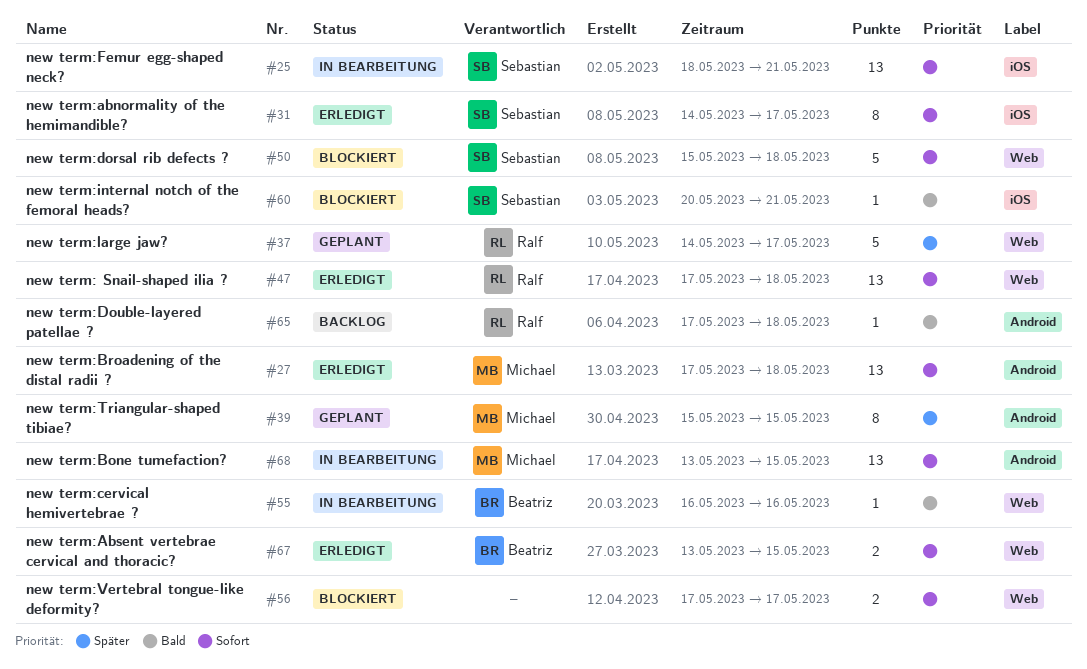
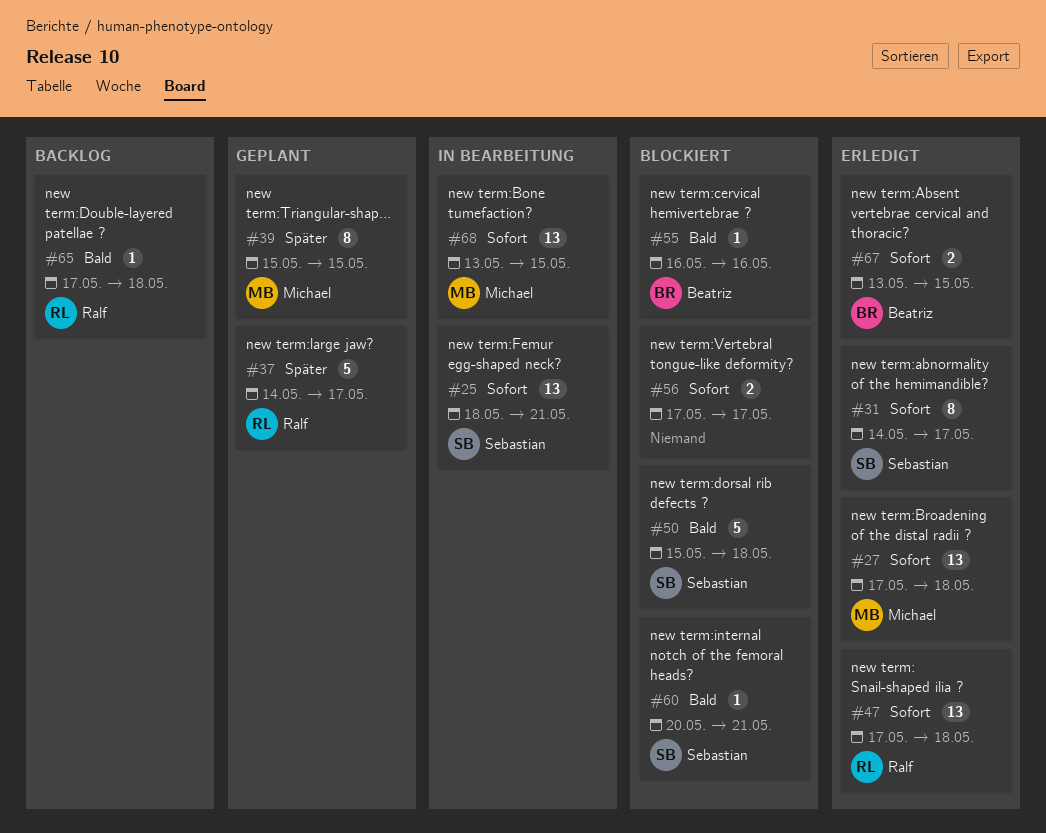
#50, priority: Sofort -> Bald
#55, status: In Bearbeitung -> Blockiert

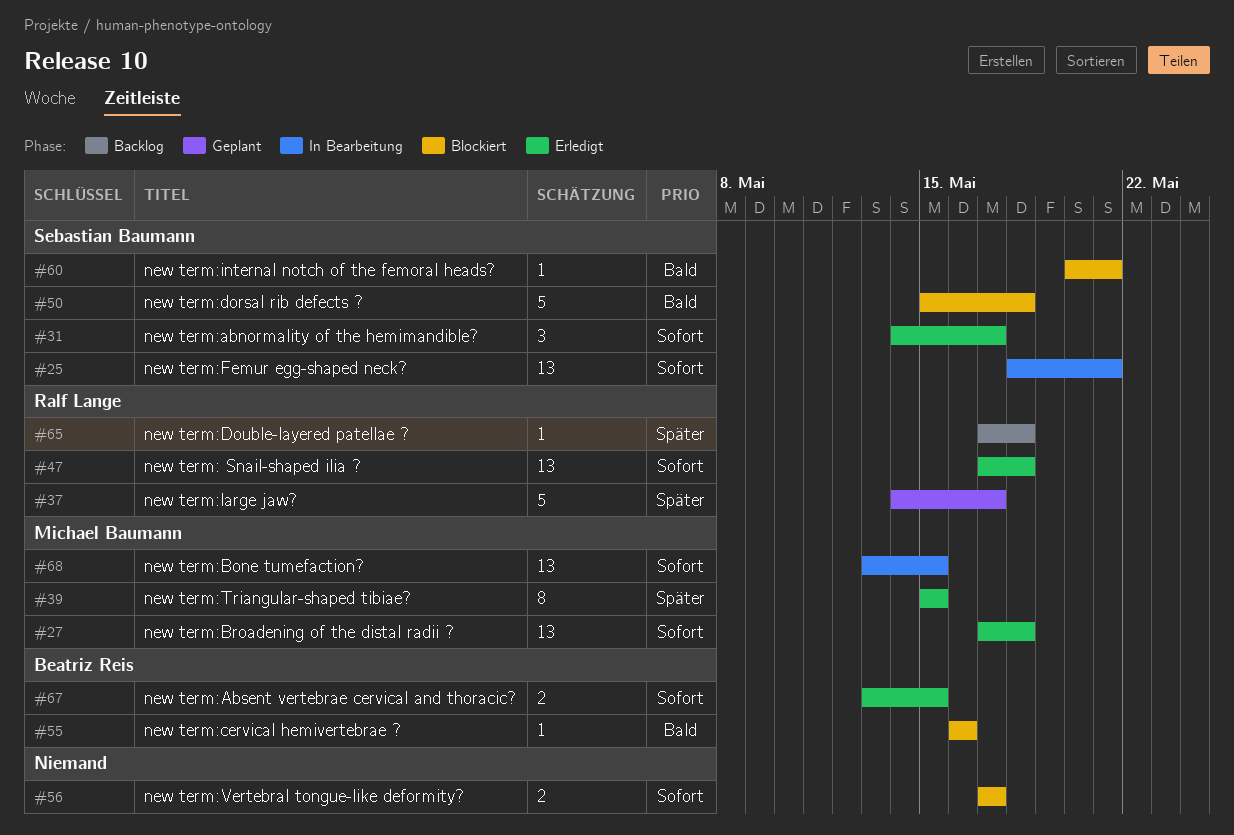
#31, estimate: 8 -> 3
#39, status: Geplant -> Erledigt
#65, priority: Bald -> Später

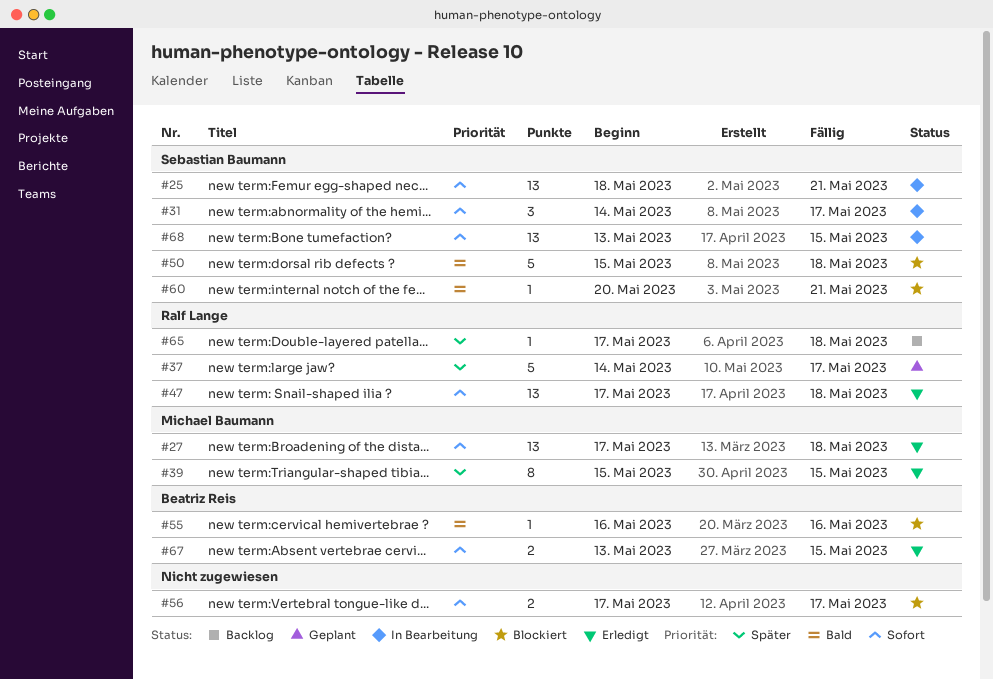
#31, status: Erledigt -> In Bearbeitung
#68, owner: Michael Baumann -> Sebastian Baumann

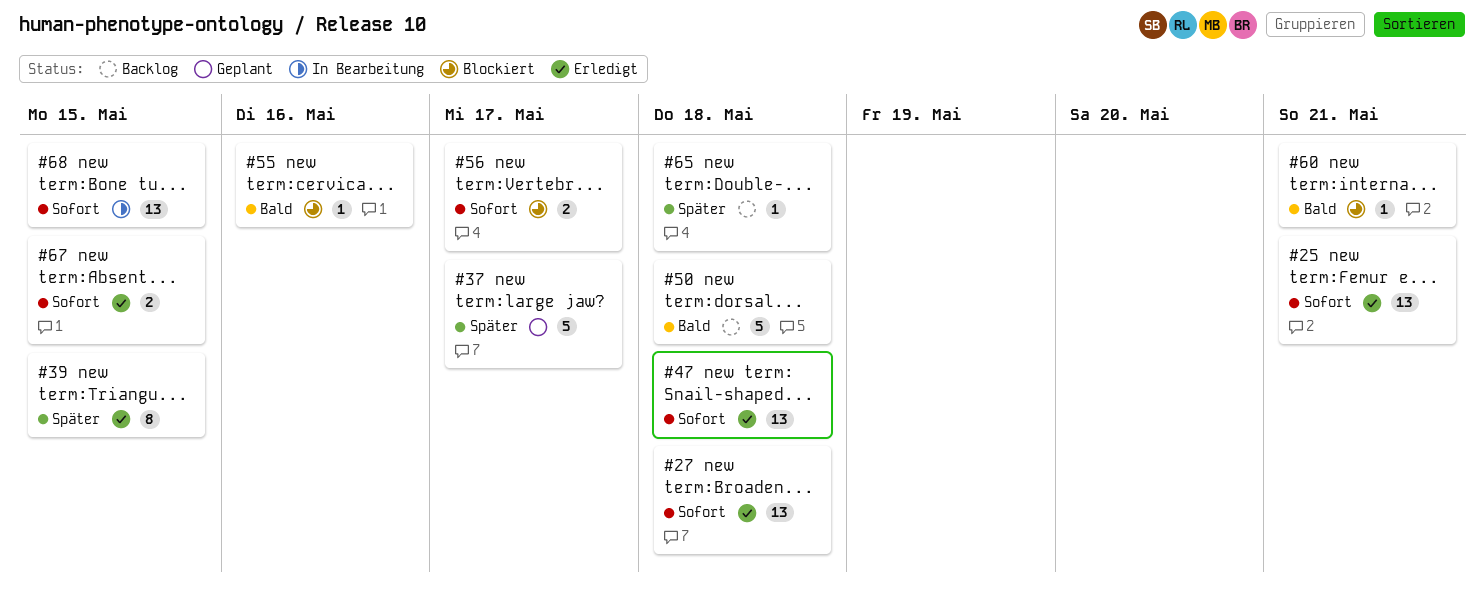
#25, status: In Bearbeitung -> Erledigt
#31: present -> none
#50, status: Blockiert -> Backlog

